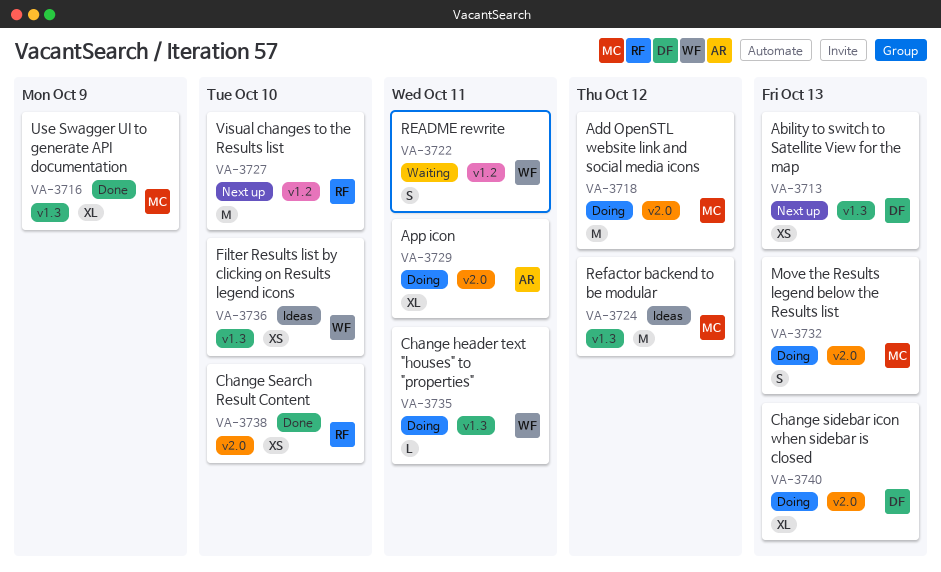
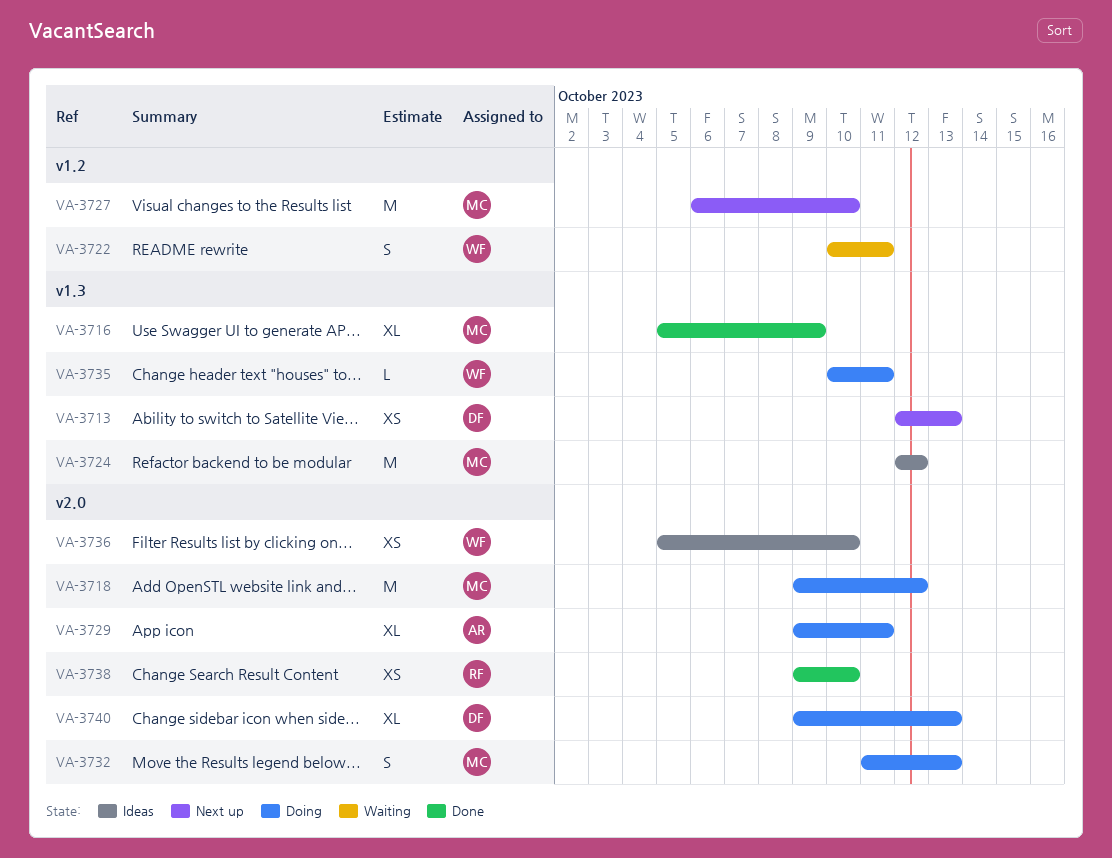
VA-3727, owner: RF -> MC
VA-3736, label: v1.3 -> v2.0

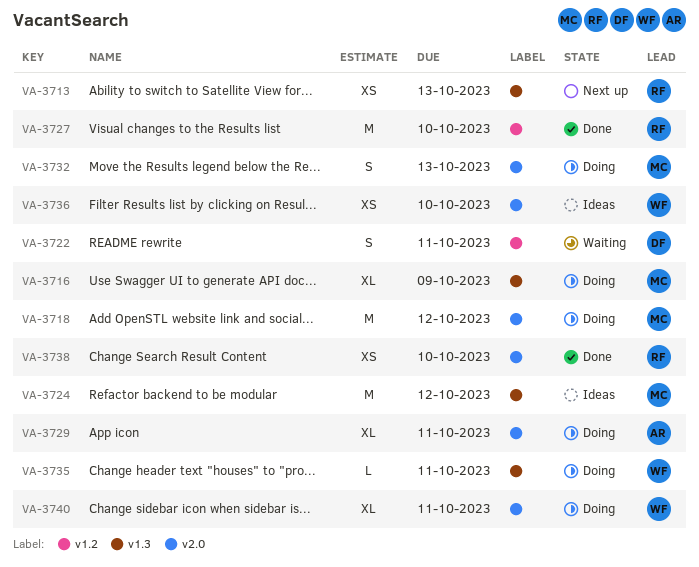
VA-3713, owner: DF -> RF
VA-3716, status: Done -> Doing
VA-3722, owner: WF -> DF
VA-3727, status: Next up -> Done
VA-3727, owner: MC -> RF
VA-3740, owner: DF -> WF
VA-3740, due: Oct 13 -> Oct 11

